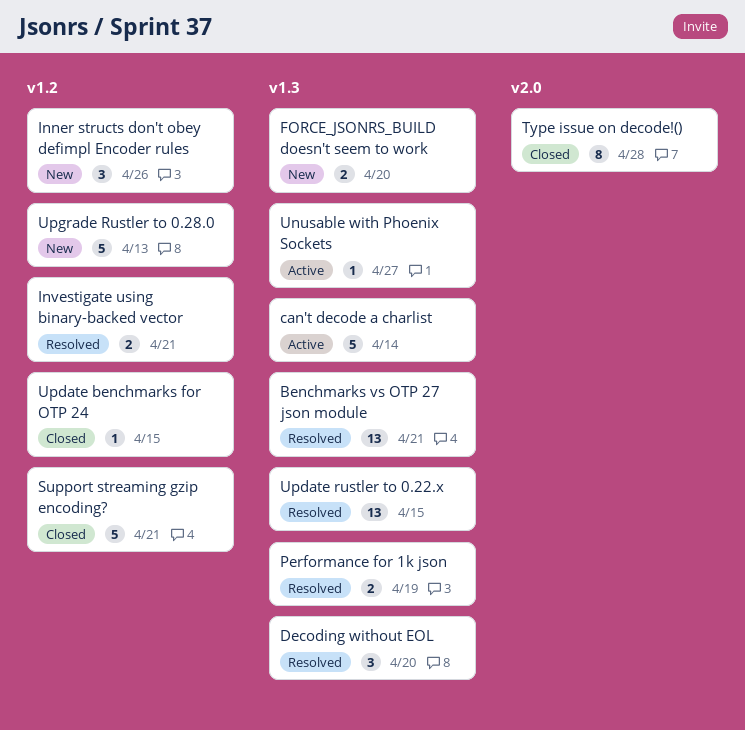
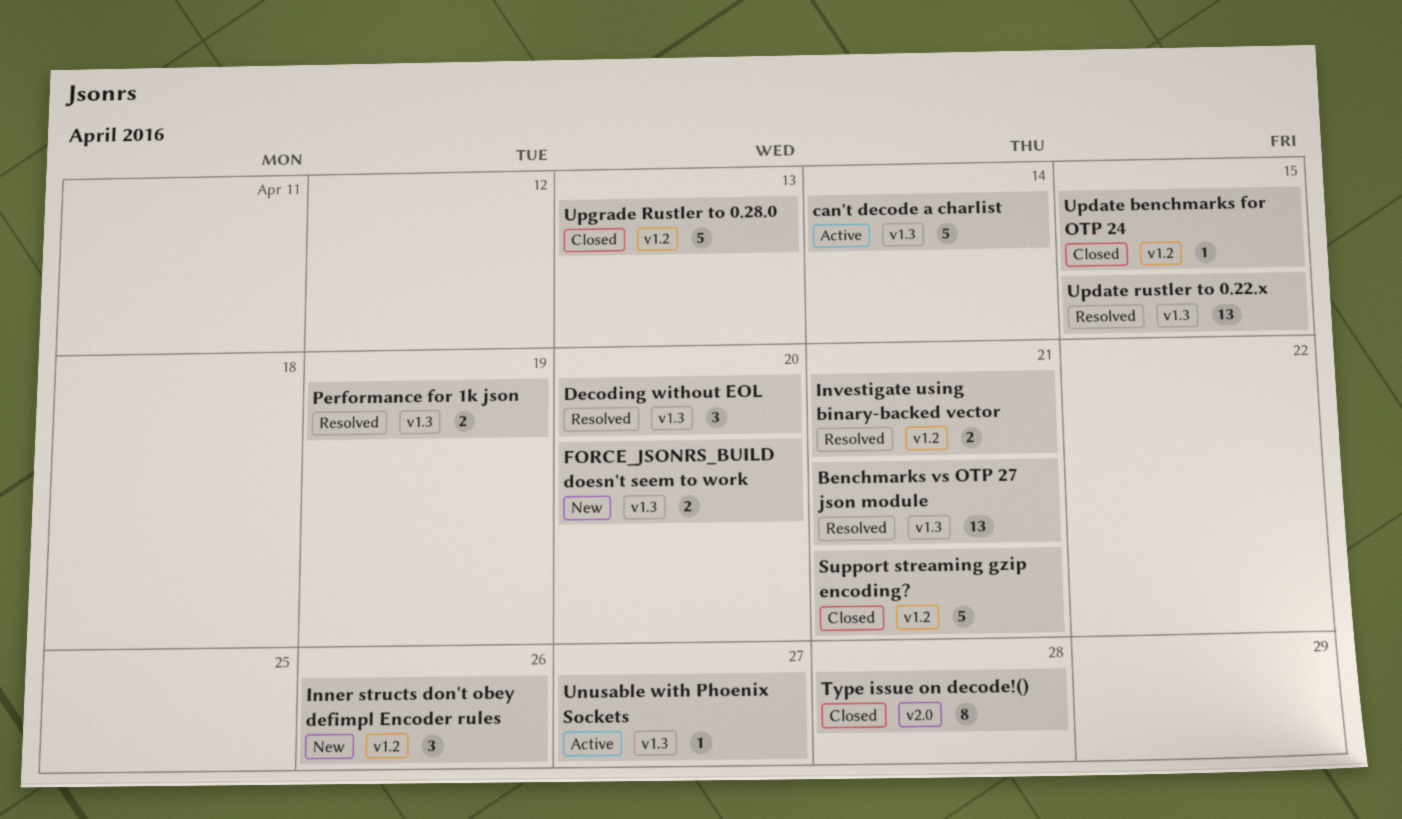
Upgrade Rustler to 0.28.0, status: New -> Closed

